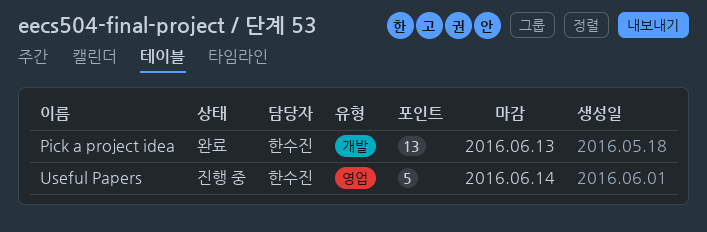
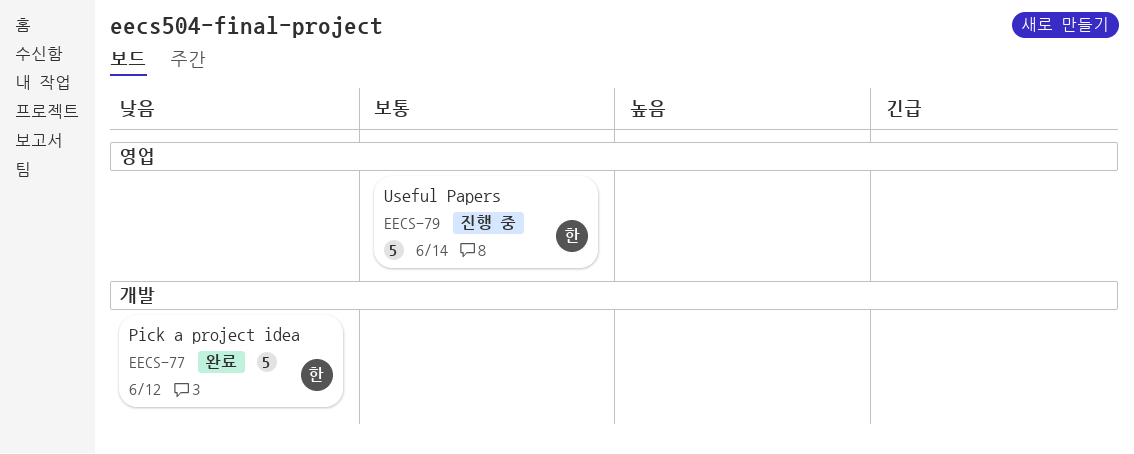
Pick a project idea, estimate: 13 -> 5
Pick a project idea, due: Jun 13 -> Jun 12

